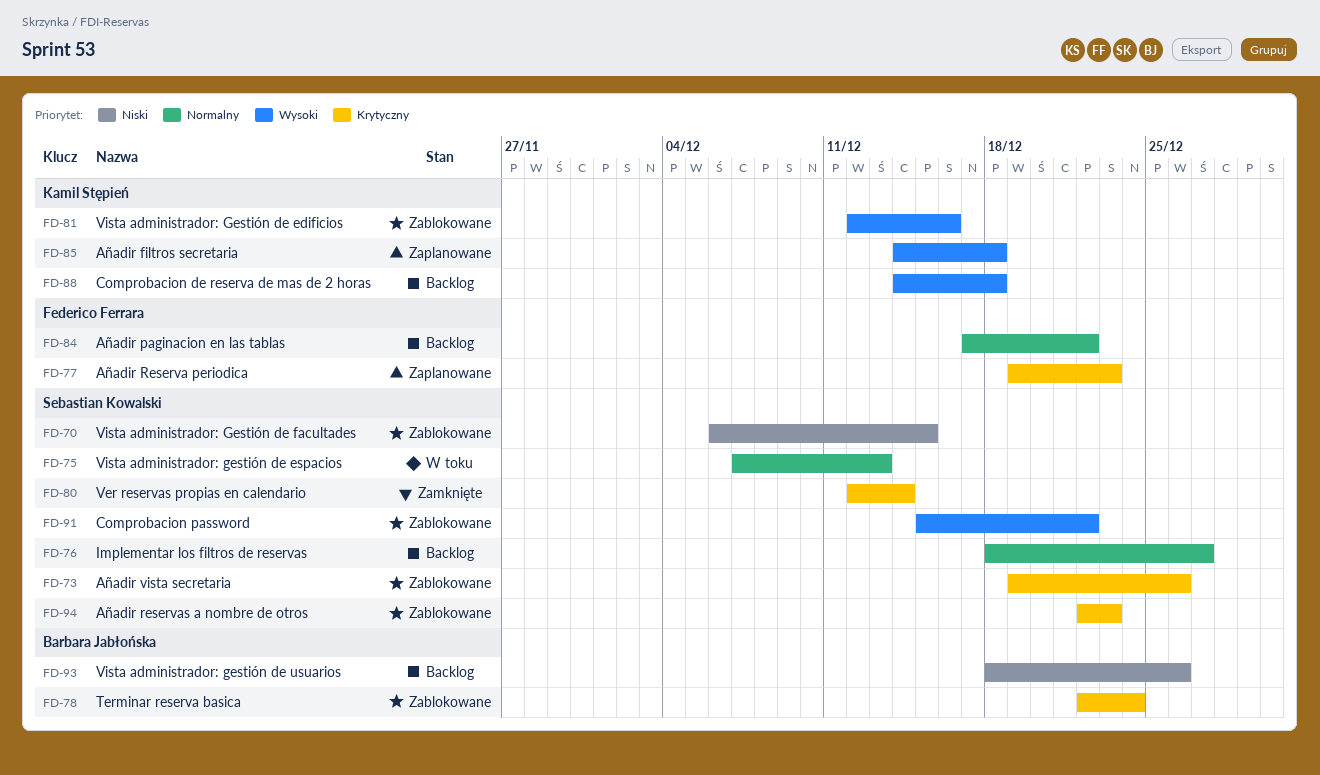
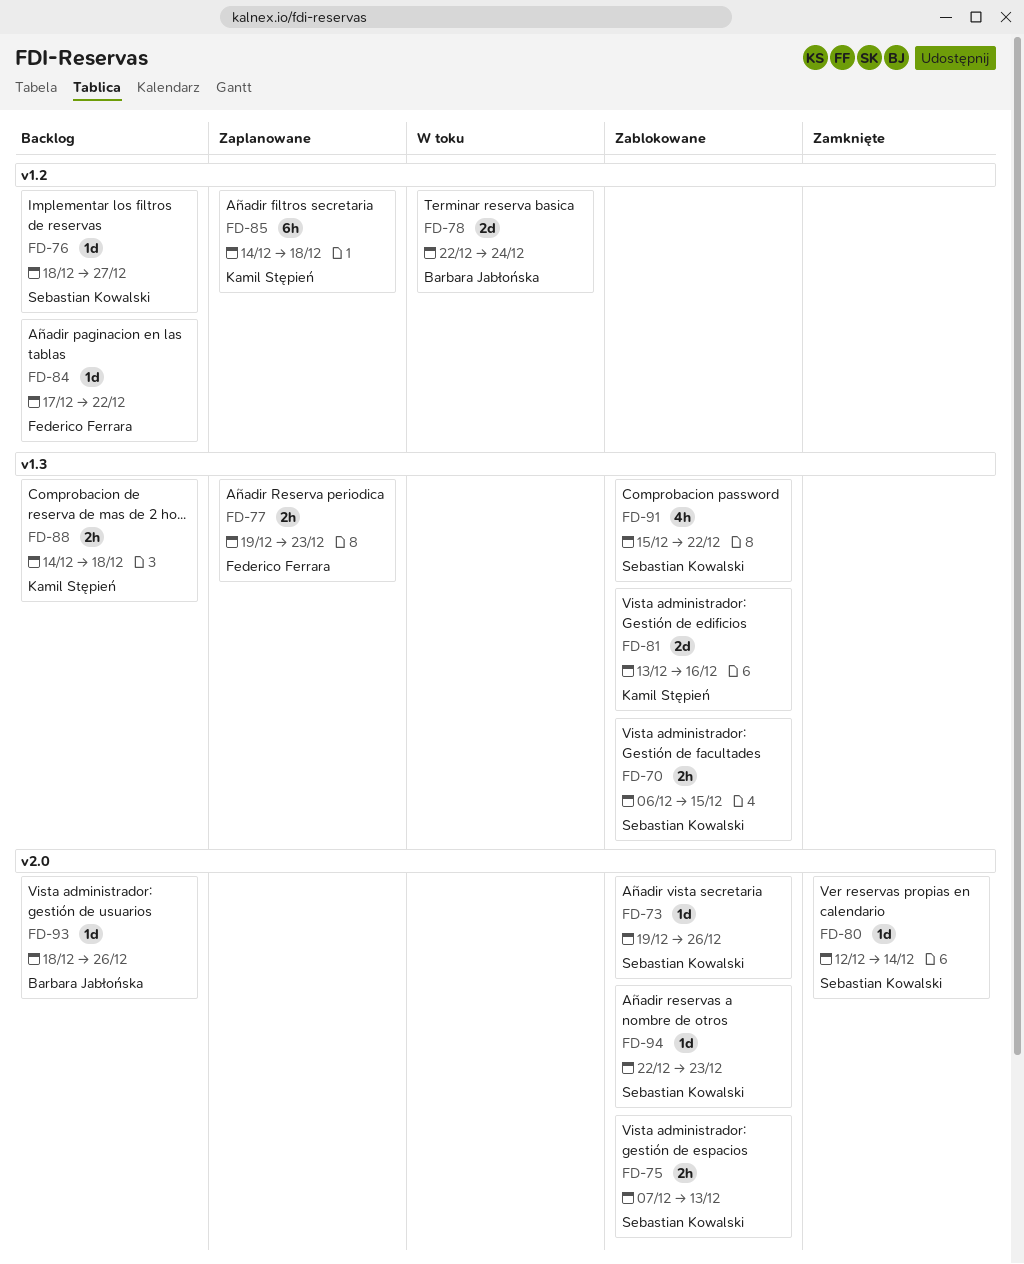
FD-75, status: W toku -> Zablokowane
FD-78, status: Zablokowane -> W toku
FD-81, start: Dec 12 -> Dec 13

